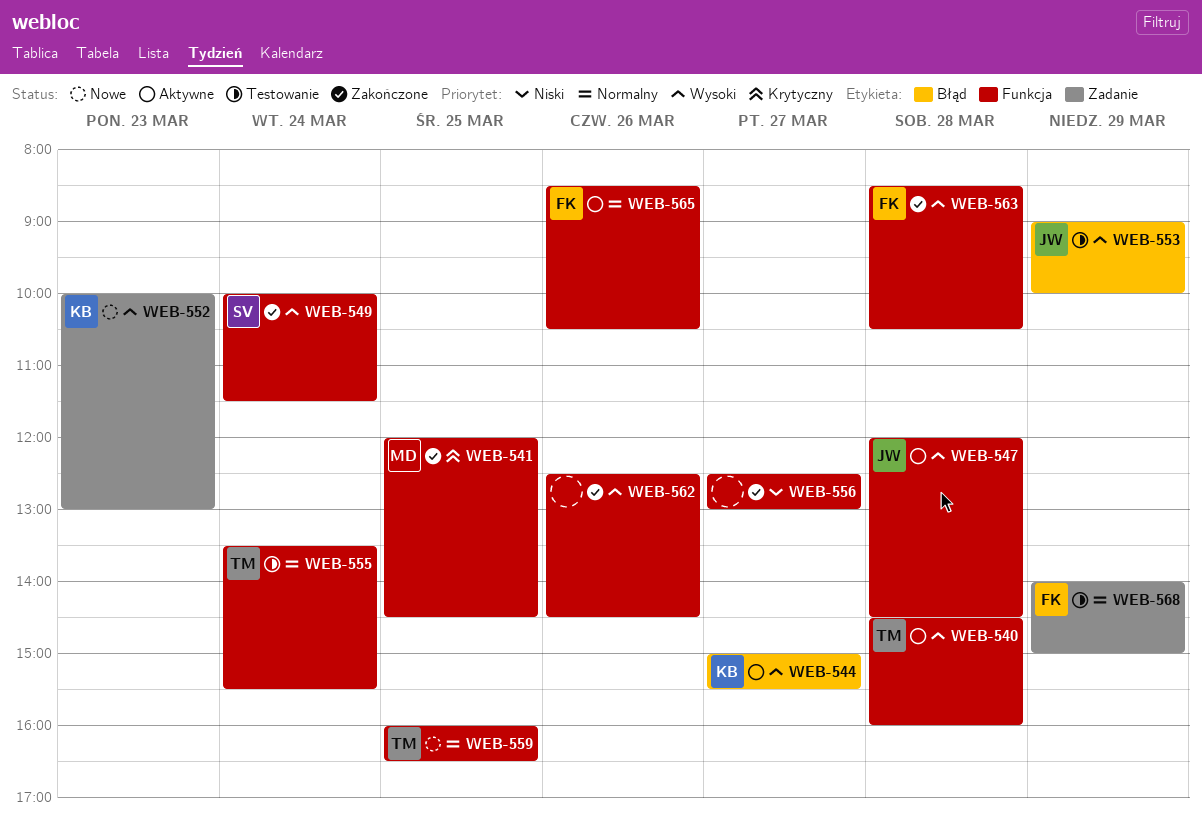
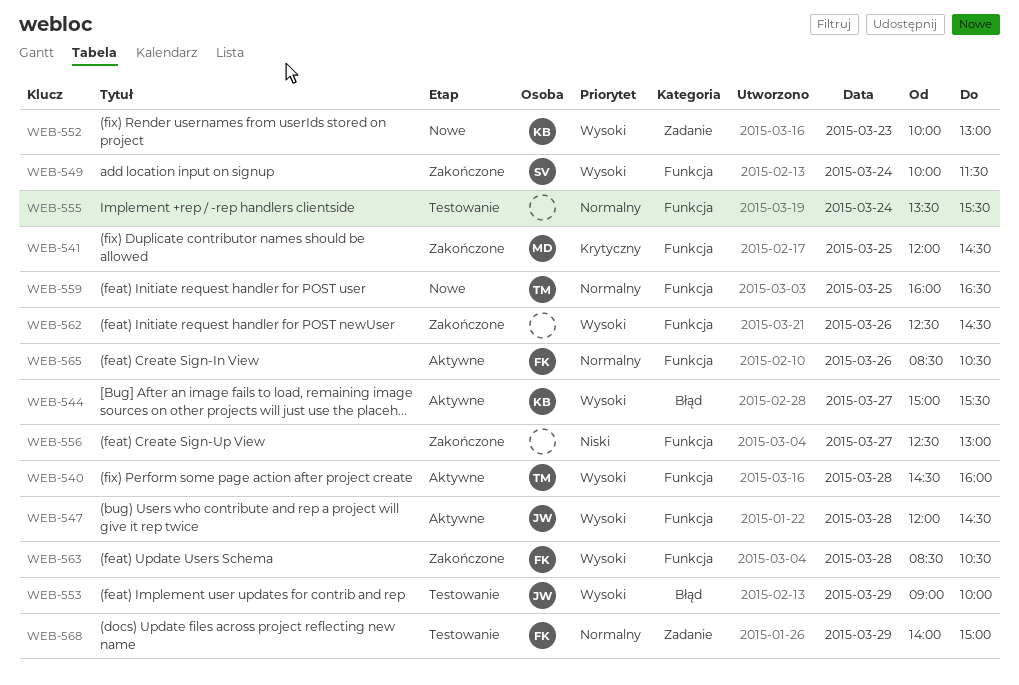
WEB-555, owner: TM -> none

